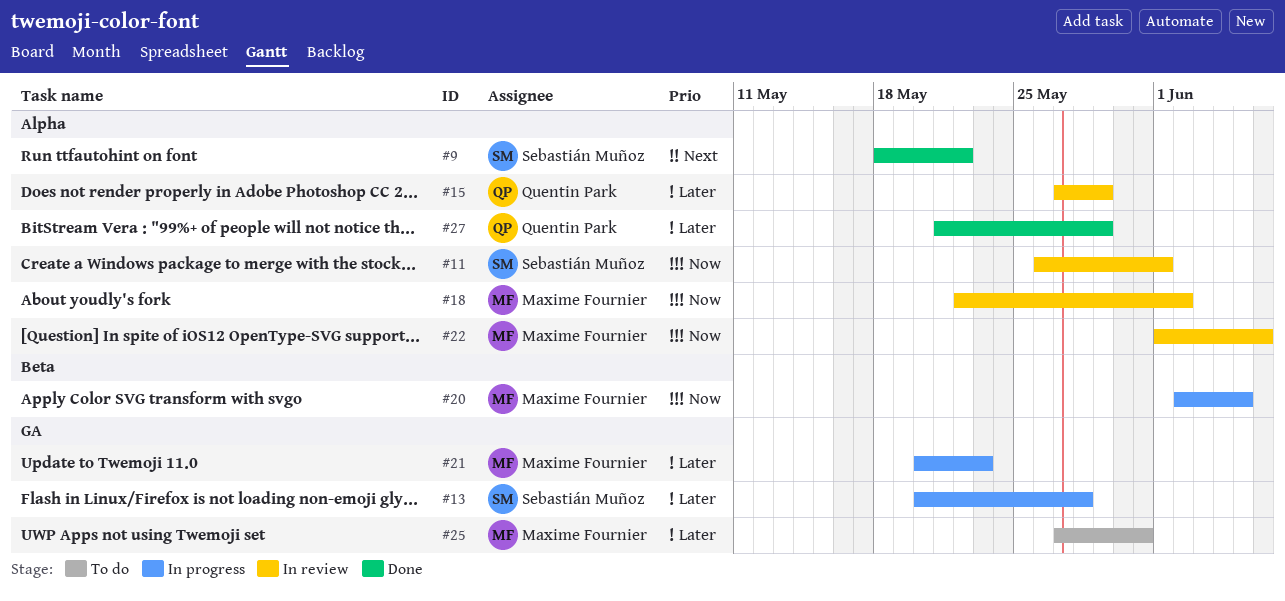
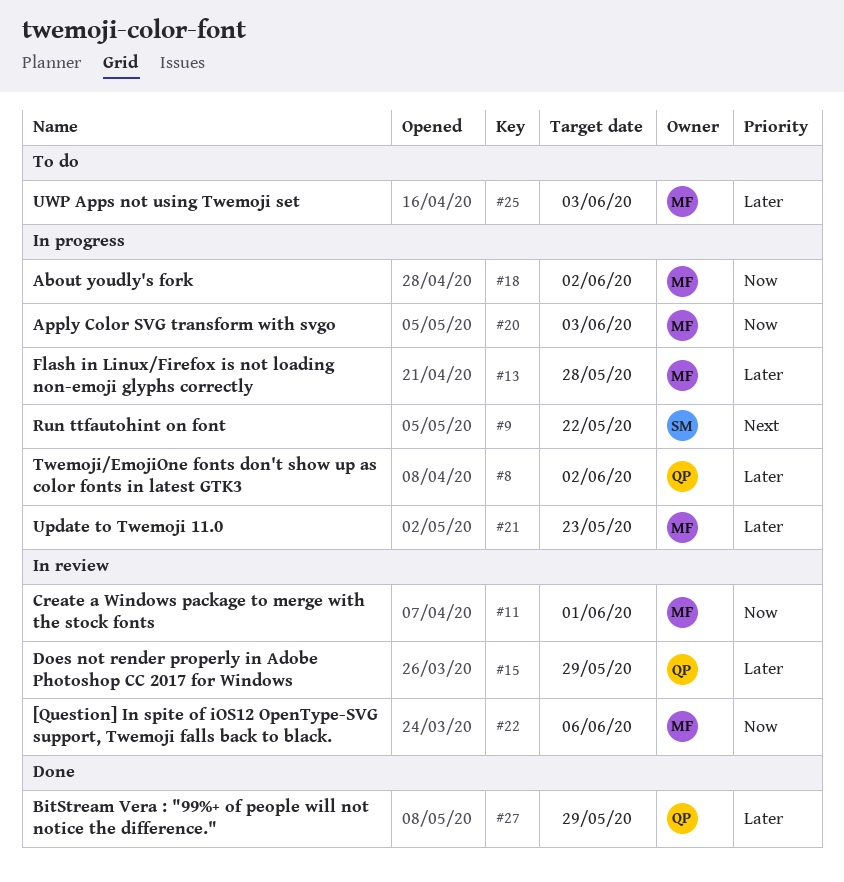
#8: none -> present
#9, status: Done -> In progress
#11, owner: Sebastián Muñoz -> Maxime Fournier
#13, owner: Sebastián Muñoz -> Maxime Fournier
#18, status: In review -> In progress
#20, due: Jun 5 -> Jun 3
#25, due: May 31 -> Jun 3

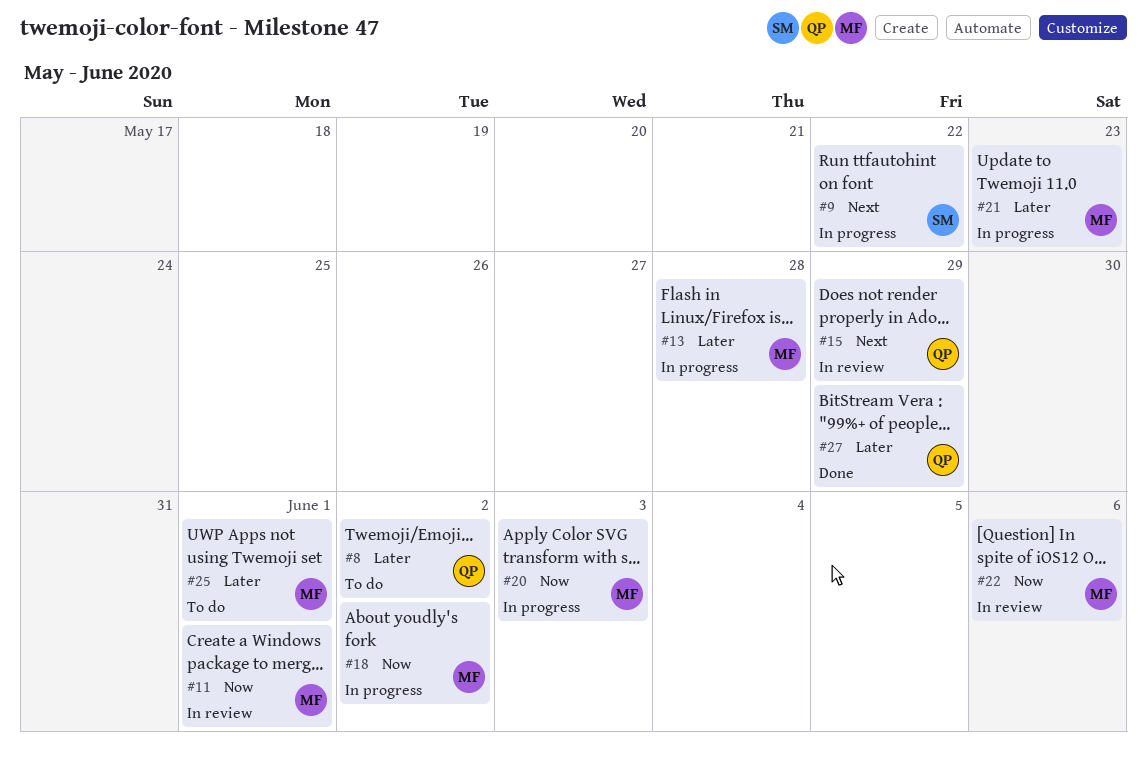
#8, status: In progress -> To do
#15, priority: Later -> Next
#25, due: Jun 3 -> Jun 1

